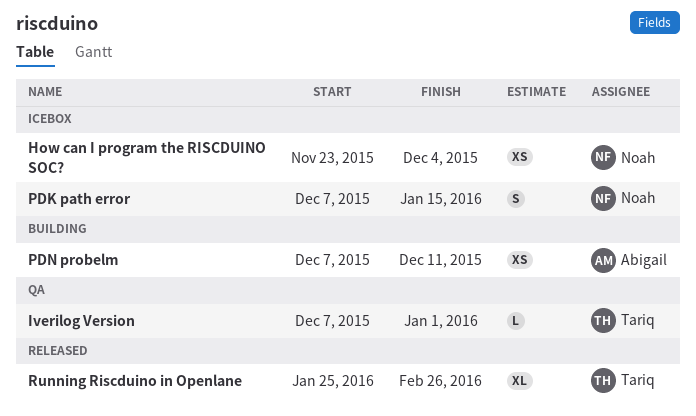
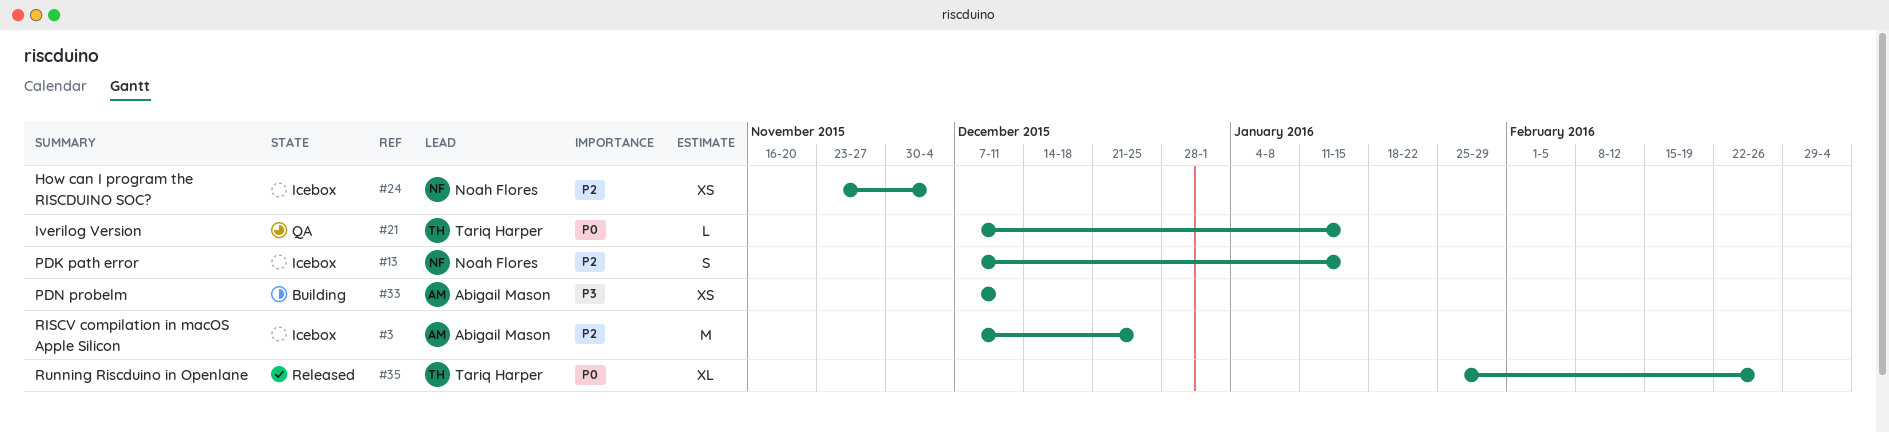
Iverilog Version, due: Jan 1 -> Jan 15
RISCV compilation in macOS Apple Silicon: none -> present

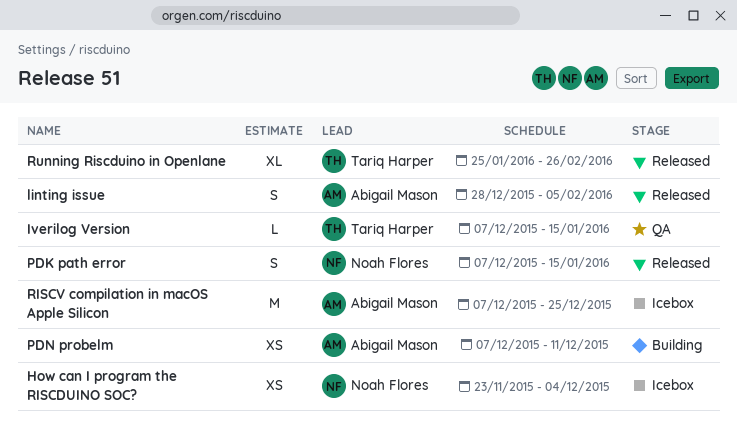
linting issue: none -> present
PDK path error, status: Icebox -> Released

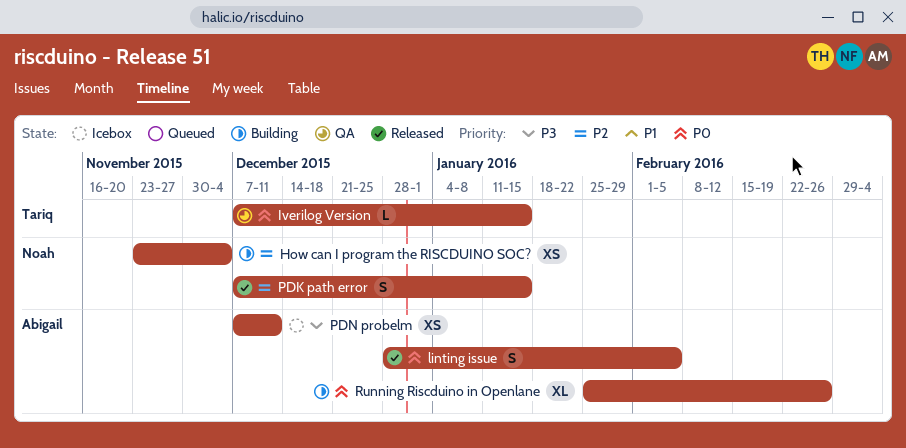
How can I program the RISCDUINO SOC?, status: Icebox -> Building
PDN probelm, status: Building -> Icebox
RISCV compilation in macOS Apple Silicon: present -> none
Running Riscduino in Openlane, status: Released -> Building
Running Riscduino in Openlane, owner: Tariq Harper -> Abigail Mason

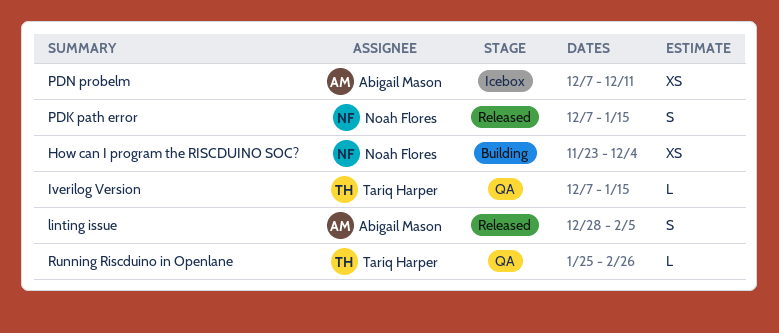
Running Riscduino in Openlane, status: Building -> QA
Running Riscduino in Openlane, owner: Abigail Mason -> Tariq Harper
Running Riscduino in Openlane, estimate: XL -> L

